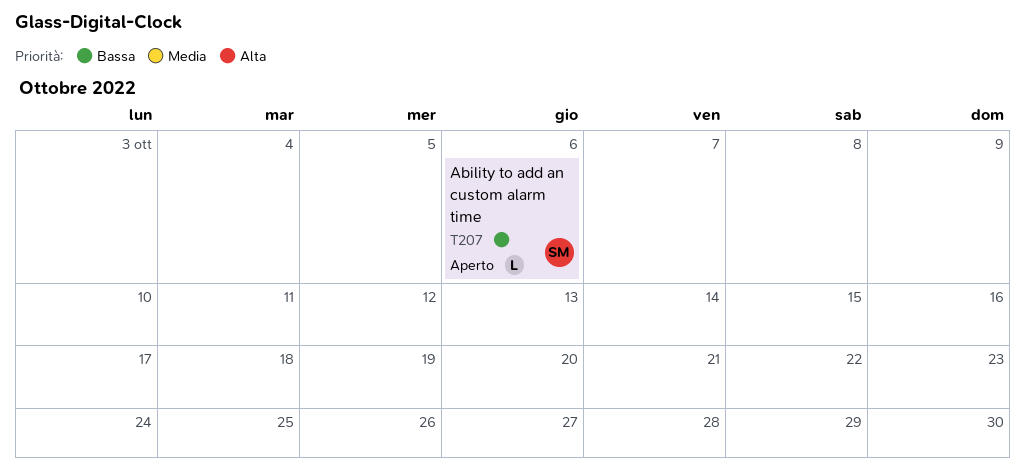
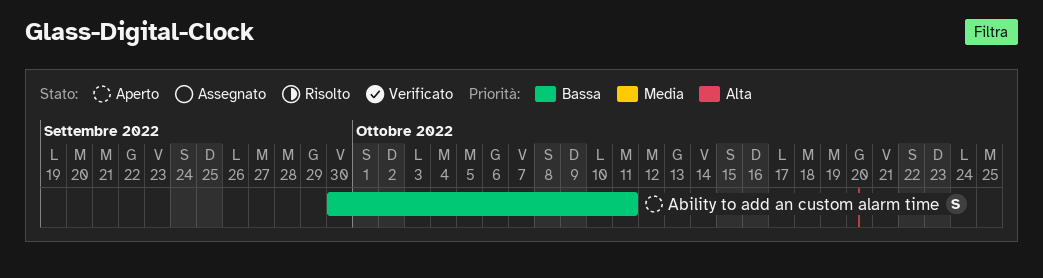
Ability to add an custom alarm time, estimate: L -> S
Ability to add an custom alarm time, due: Oct 6 -> Oct 11

